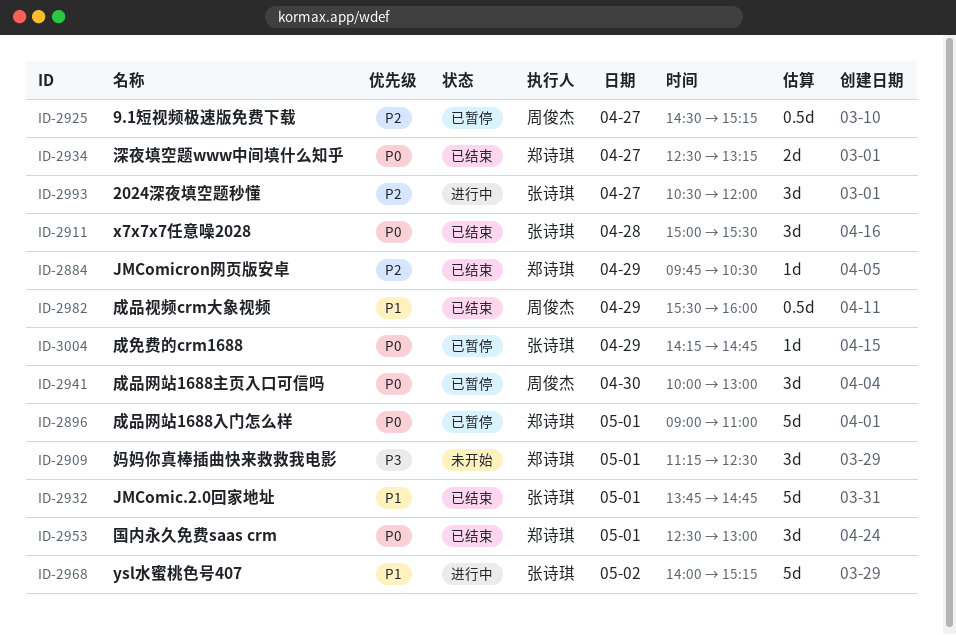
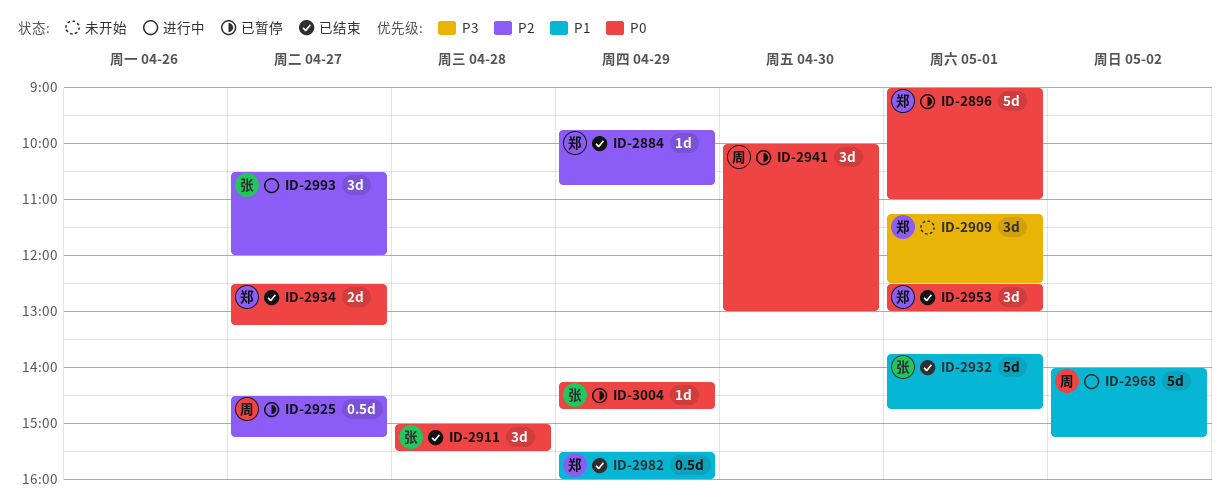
ID-2884, ends: 10:30 -> 10:45
ID-2968, owner: 张诗琪 -> 周俊杰
ID-2982, owner: 周俊杰 -> 郑诗琪

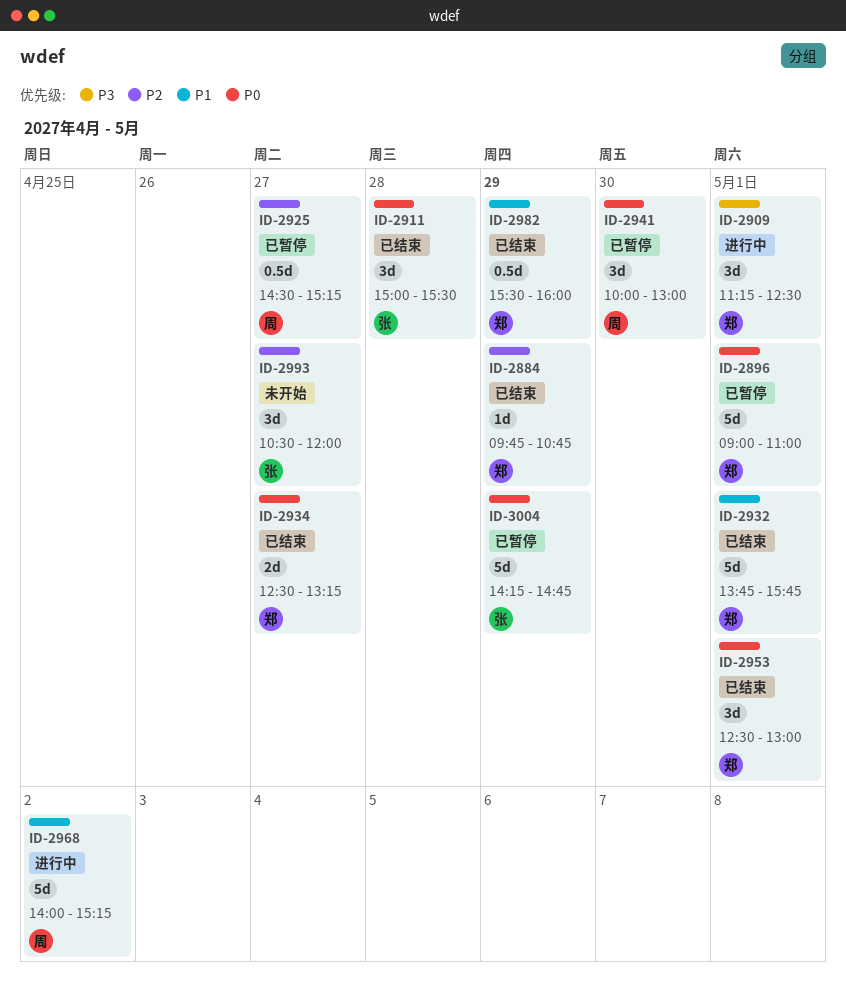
ID-2909, status: 未开始 -> 进行中
ID-2932, owner: 张 -> 郑
ID-2932, ends: 14:45 -> 15:45
ID-2993, status: 进行中 -> 未开始
ID-3004, estimate: 1d -> 5d

